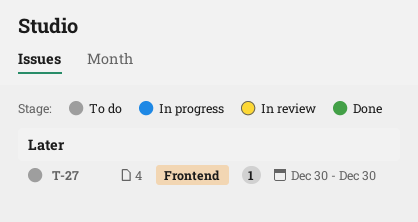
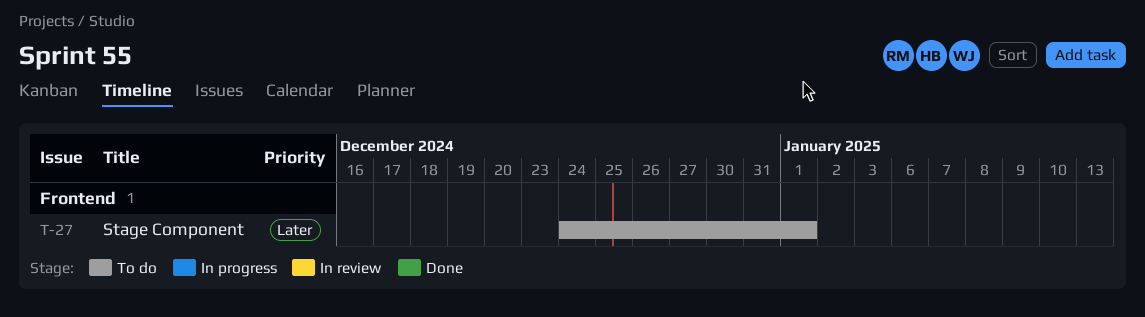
T-27, start: Dec 30 -> Dec 24
T-27, due: Dec 30 -> Jan 1

